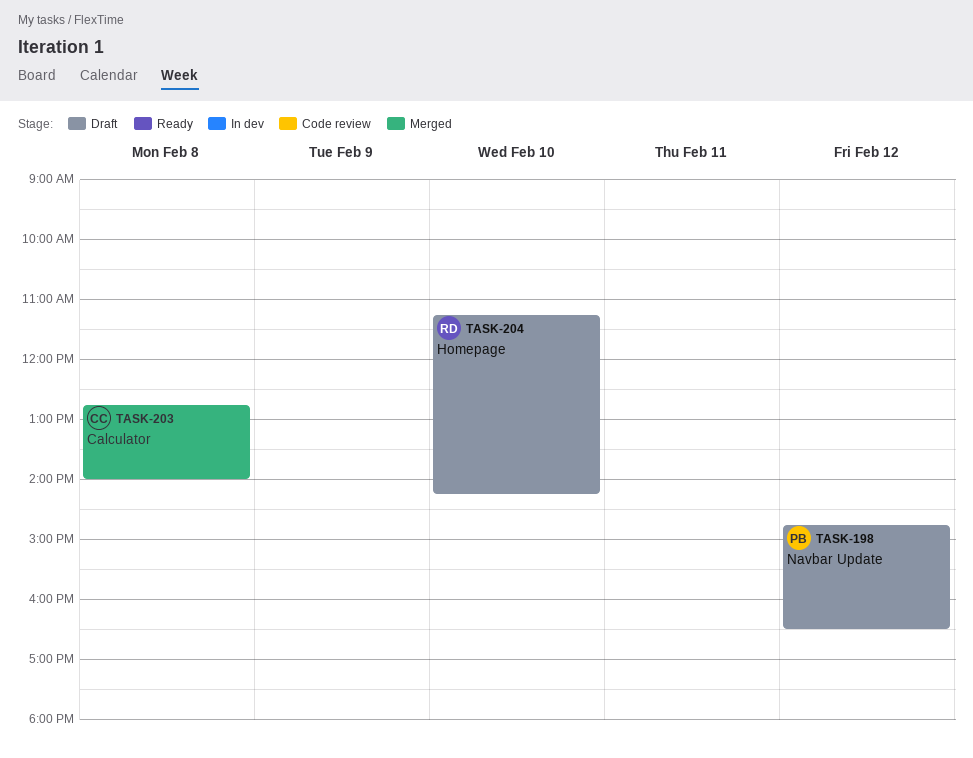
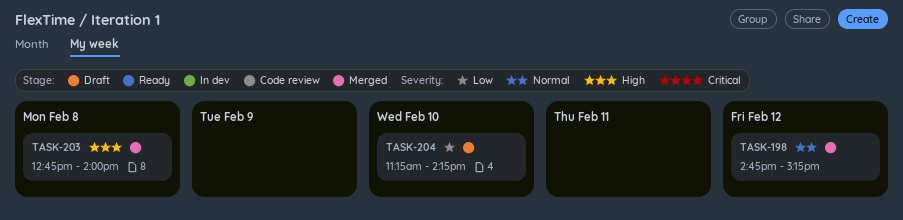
TASK-198, status: Draft -> Merged
TASK-198, ends: 16:30 -> 15:15

